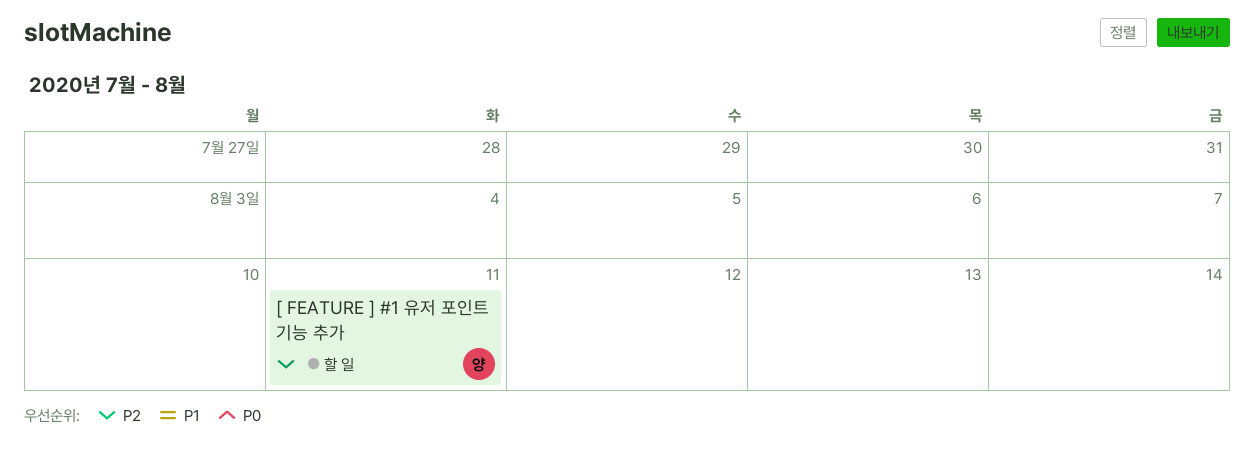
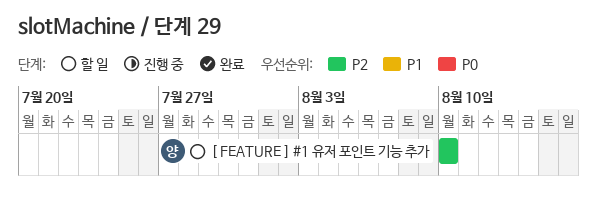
[ FEATURE ] #1 유저 포인트 기능 추가, due: Aug 11 -> Aug 10

